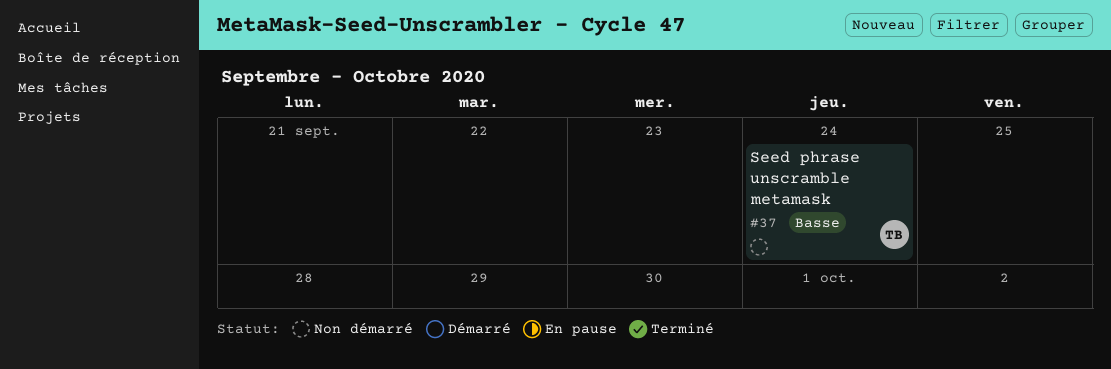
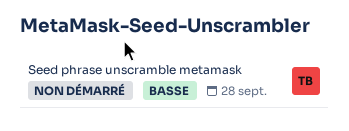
Seed phrase unscramble metamask, due: Sep 24 -> Sep 28

